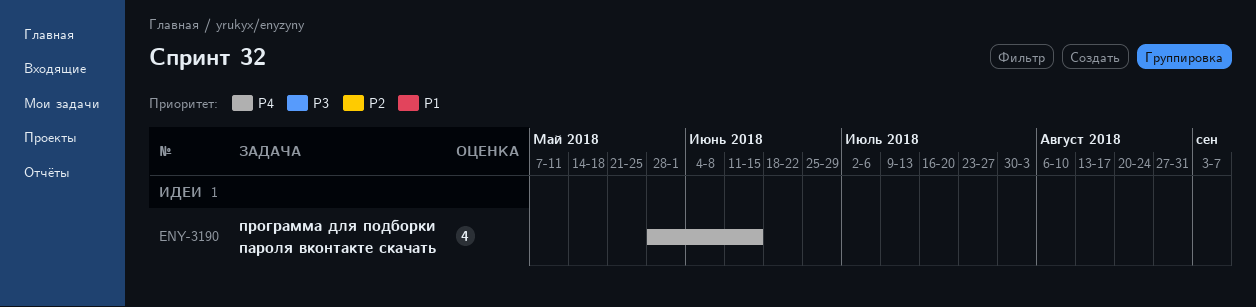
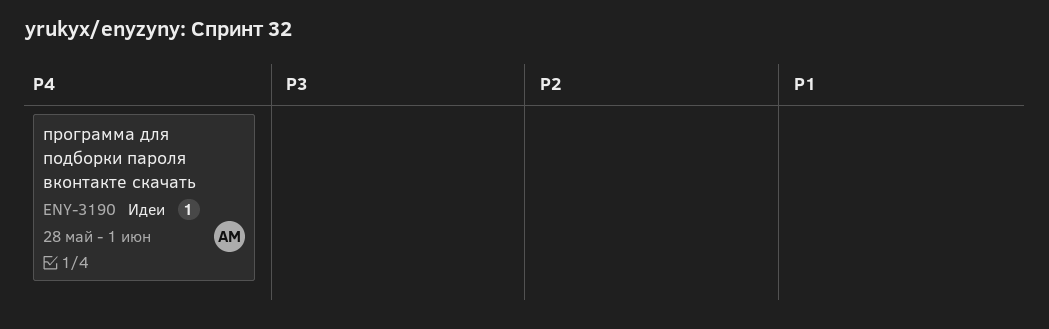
ENY-3190, estimate: 4 -> 1
ENY-3190, due: Jun 15 -> Jun 1

